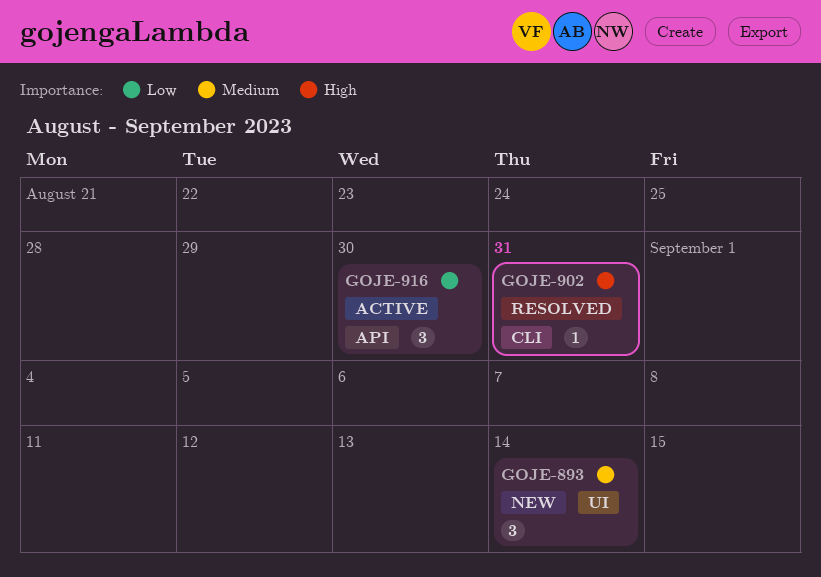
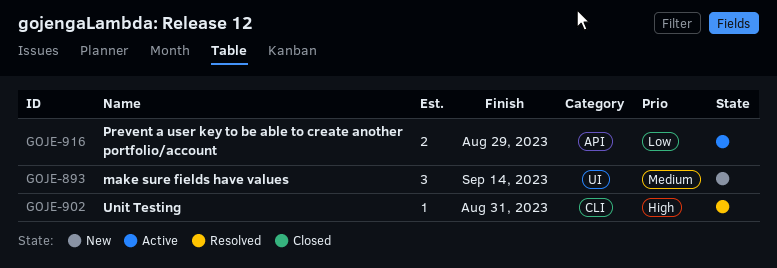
GOJE-916, estimate: 3 -> 2
GOJE-916, due: Aug 30 -> Aug 29

